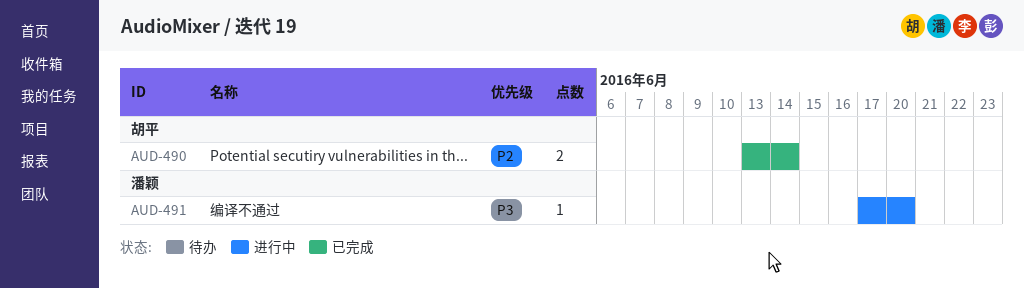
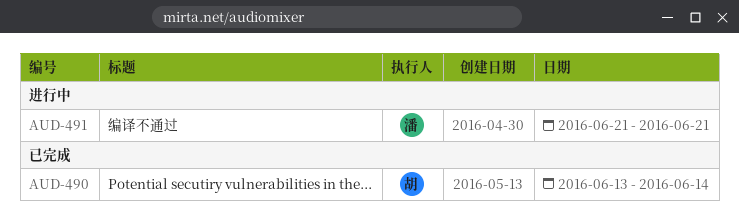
AUD-491, start: Jun 17 -> Jun 21
AUD-491, due: Jun 20 -> Jun 21

